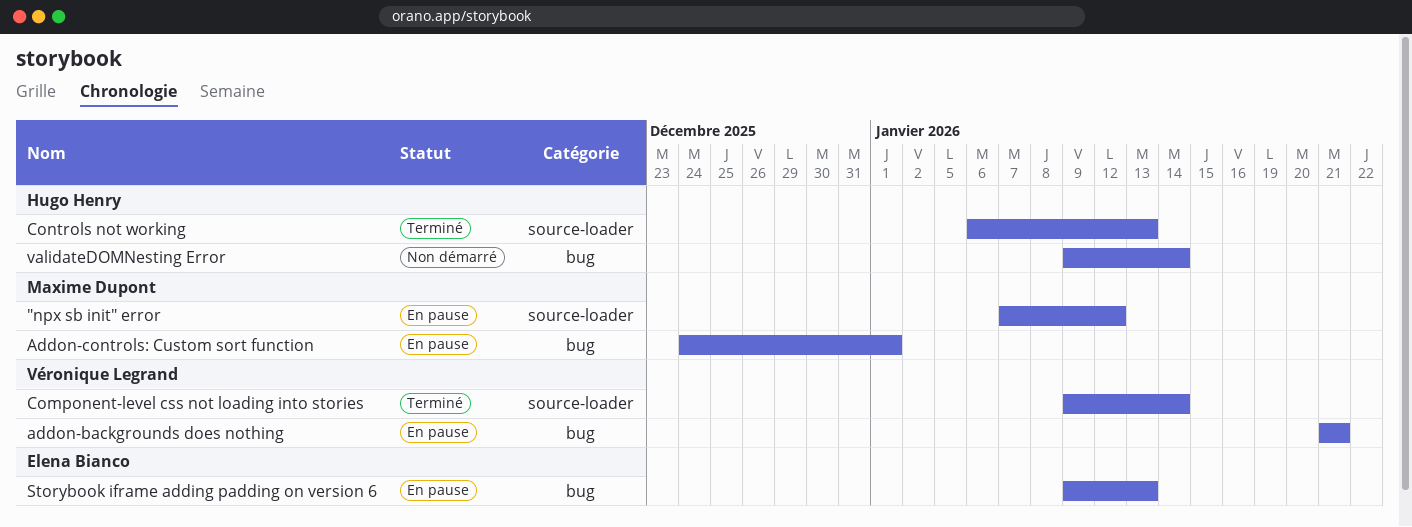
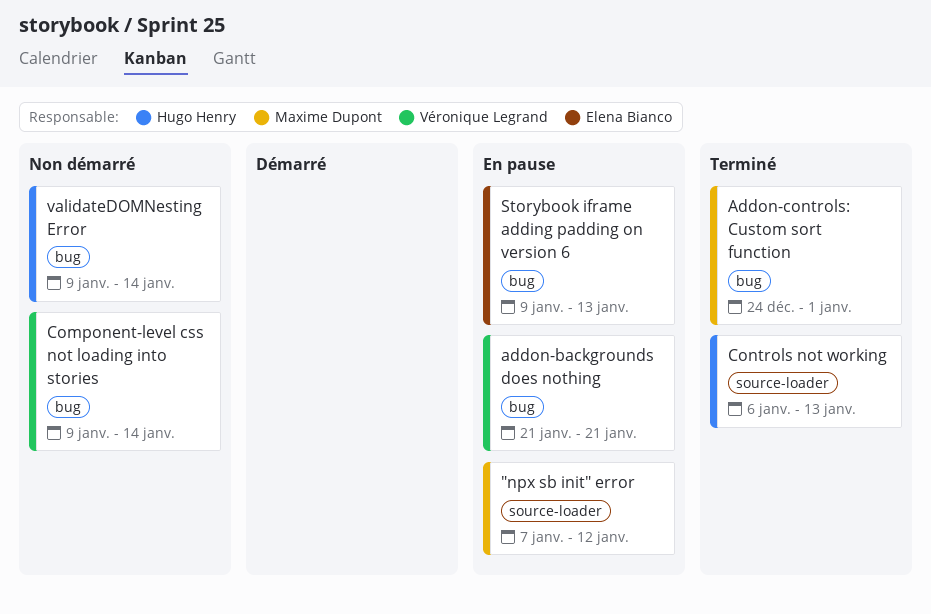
Addon-controls: Custom sort function, status: En pause -> Terminé
Component-level css not loading into stories, status: Terminé -> Non démarré
Component-level css not loading into stories, label: source-loader -> bug

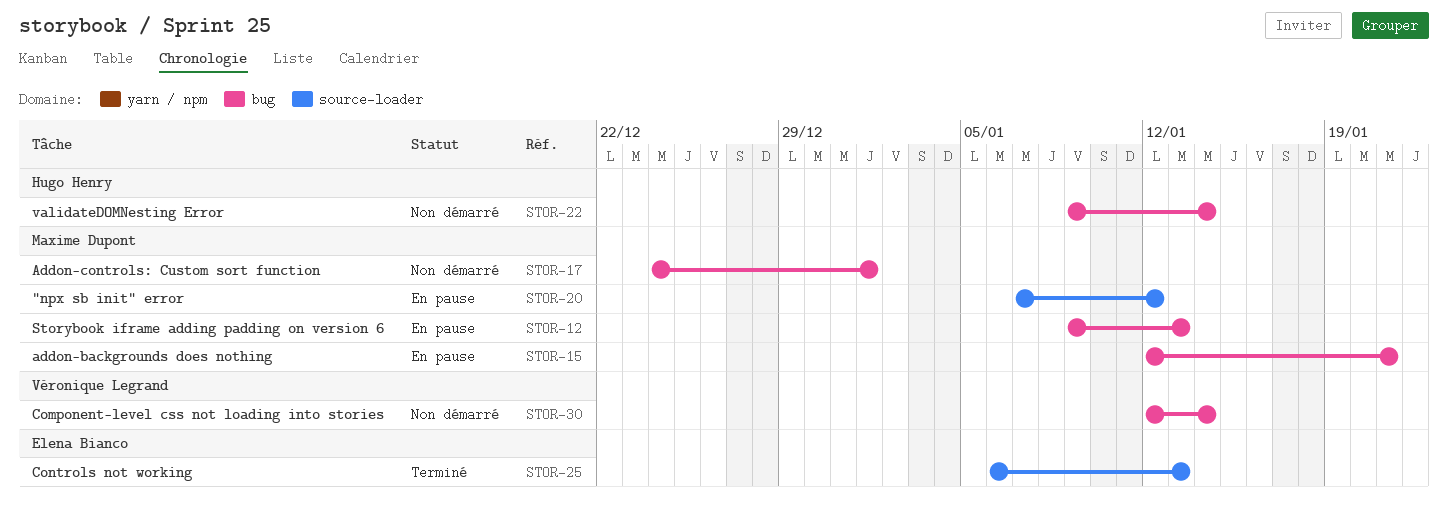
addon-backgrounds does nothing, owner: Véronique Legrand -> Maxime Dupont
addon-backgrounds does nothing, start: Jan 21 -> Jan 12
Addon-controls: Custom sort function, status: Terminé -> Non démarré
Component-level css not loading into stories, start: Jan 9 -> Jan 12
Controls not working, owner: Hugo Henry -> Elena Bianco
Storybook iframe adding padding on version 6, owner: Elena Bianco -> Maxime Dupont

